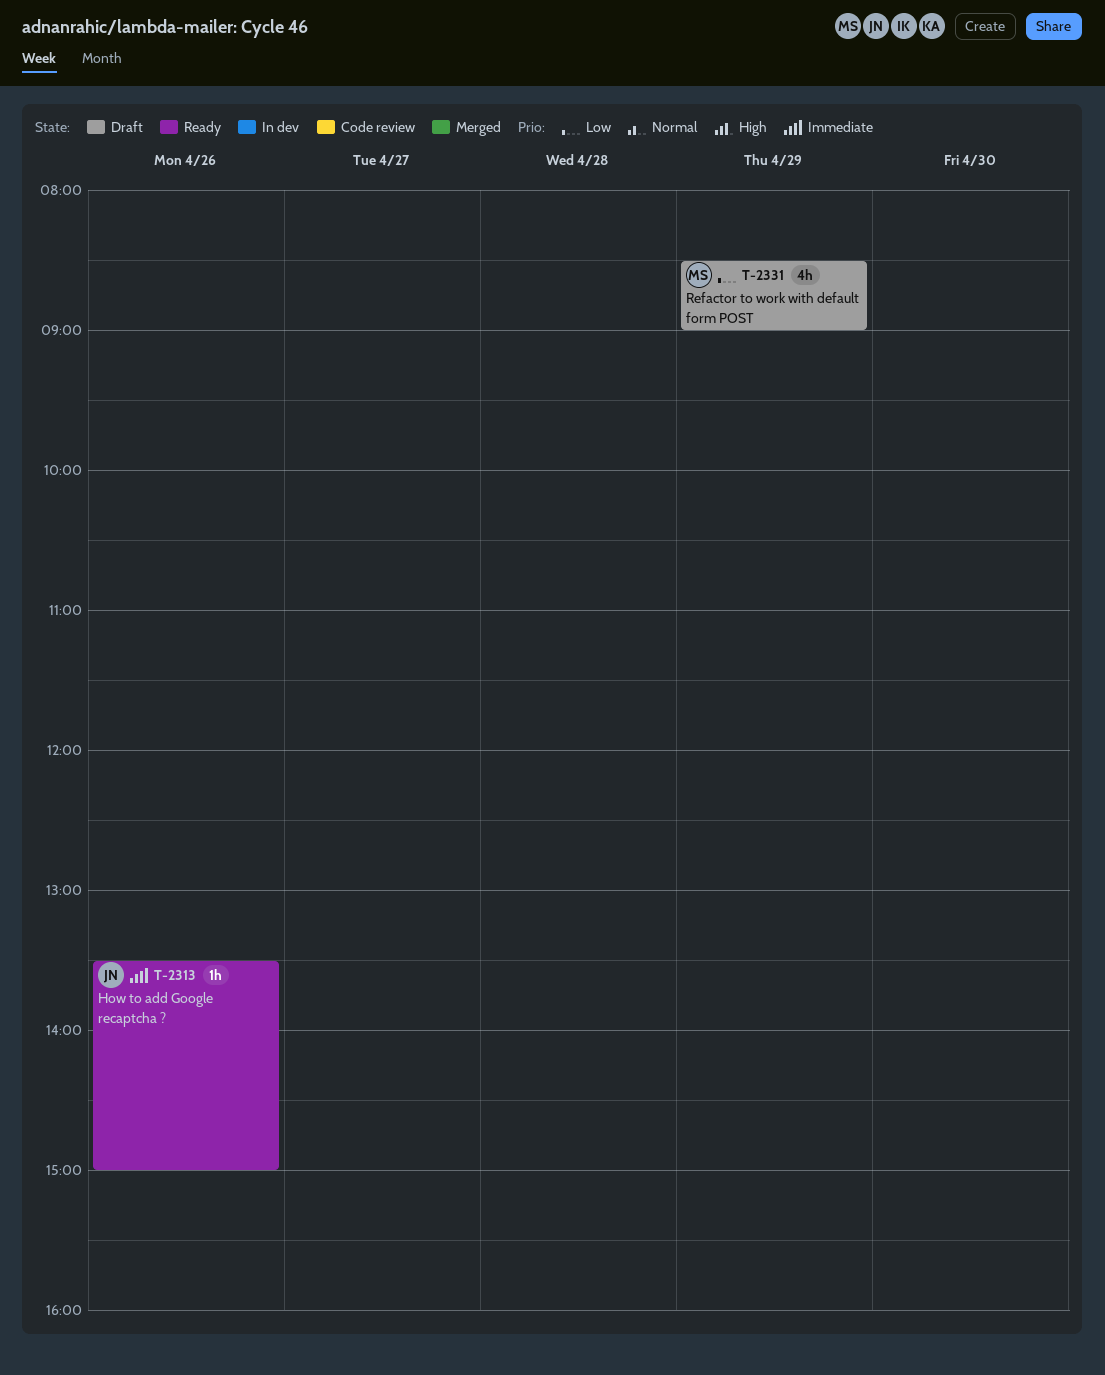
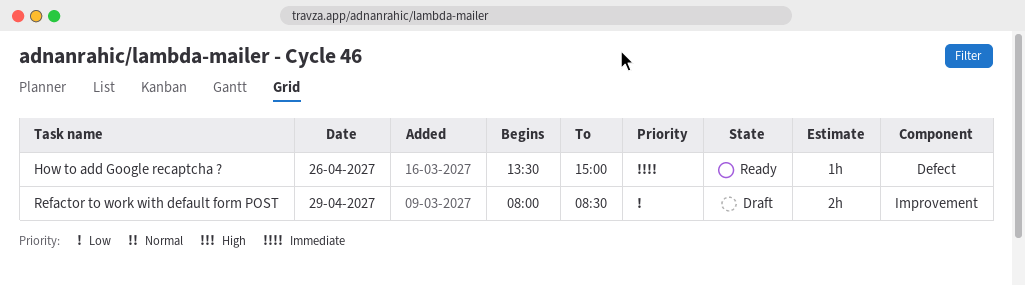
Refactor to work with default form POST, estimate: 4h -> 2h
Refactor to work with default form POST, begins: 08:30 -> 08:00
Refactor to work with default form POST, ends: 09:00 -> 08:30

